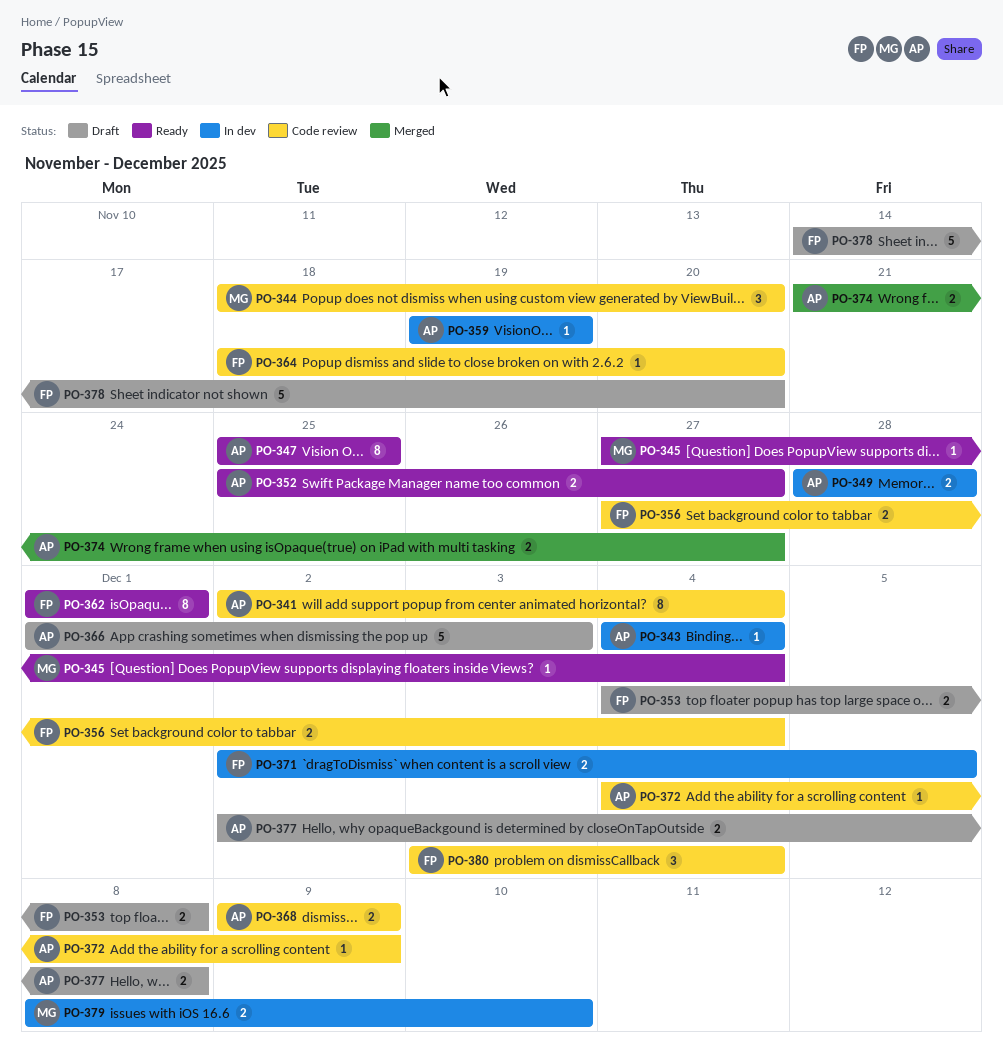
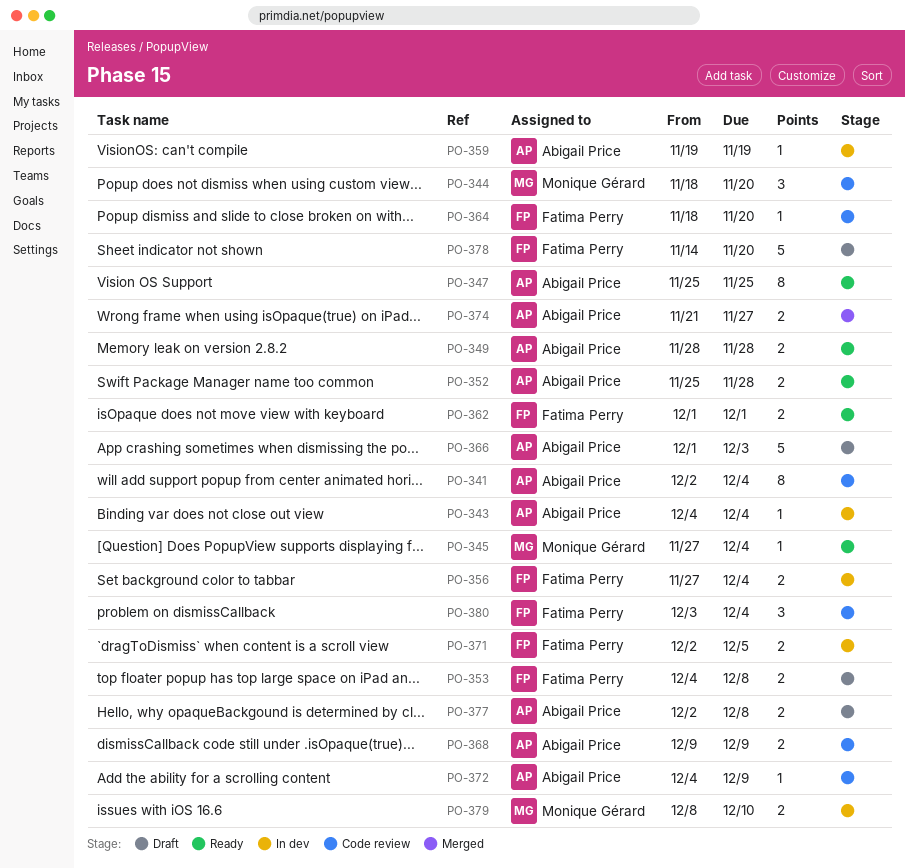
PO-349, status: In dev -> Ready
PO-352, due: Nov 27 -> Nov 28
PO-356, status: Code review -> In dev
PO-362, estimate: 8 -> 2

